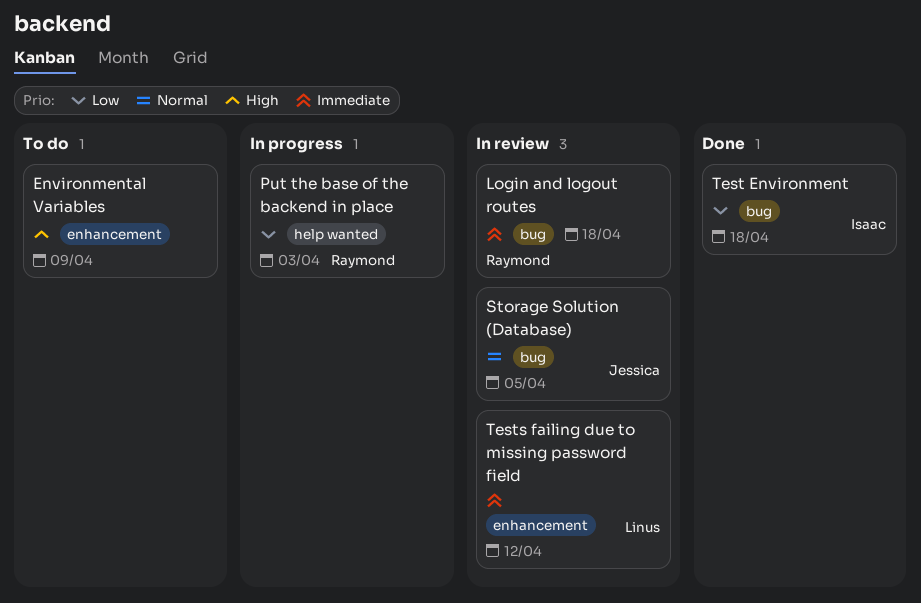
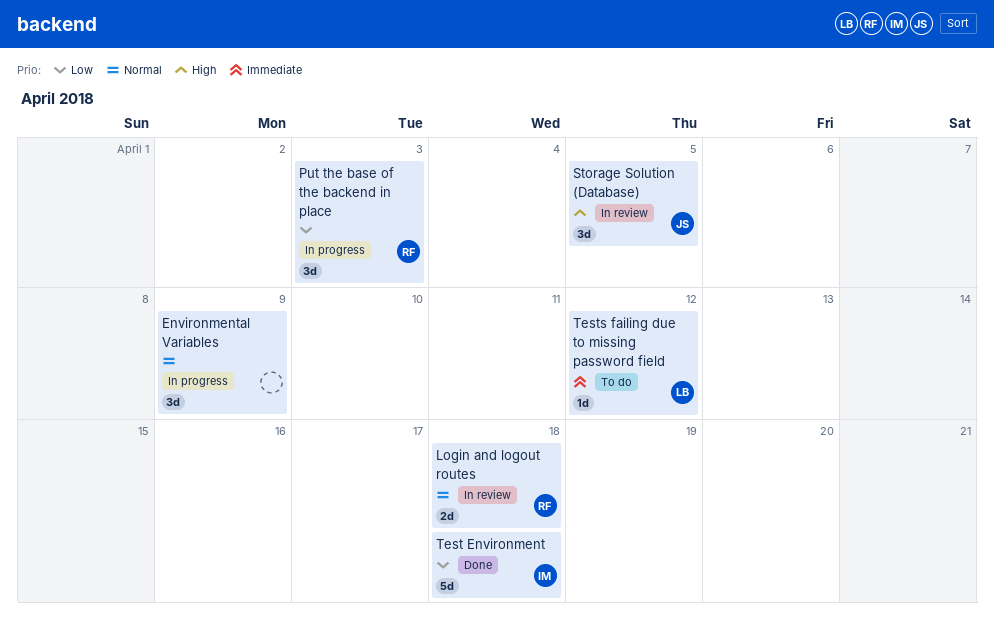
Environmental Variables, status: To do -> In progress
Environmental Variables, priority: High -> Normal
Login and logout routes, priority: Immediate -> Normal
Storage Solution (Database), priority: Normal -> High
Tests failing due to missing password field, status: In review -> To do

